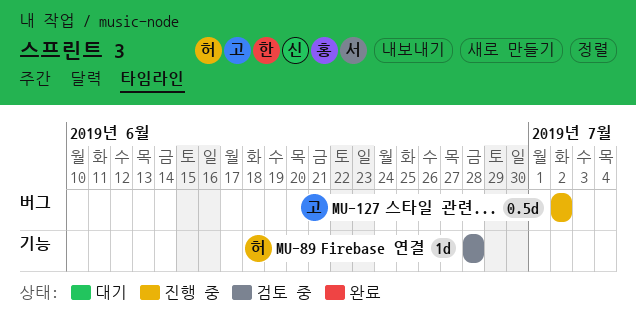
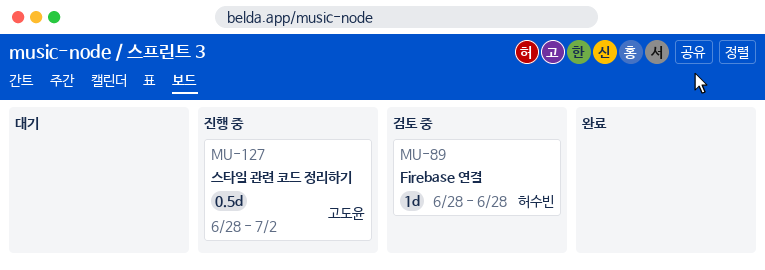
MU-127, start: Jul 2 -> Jun 28

